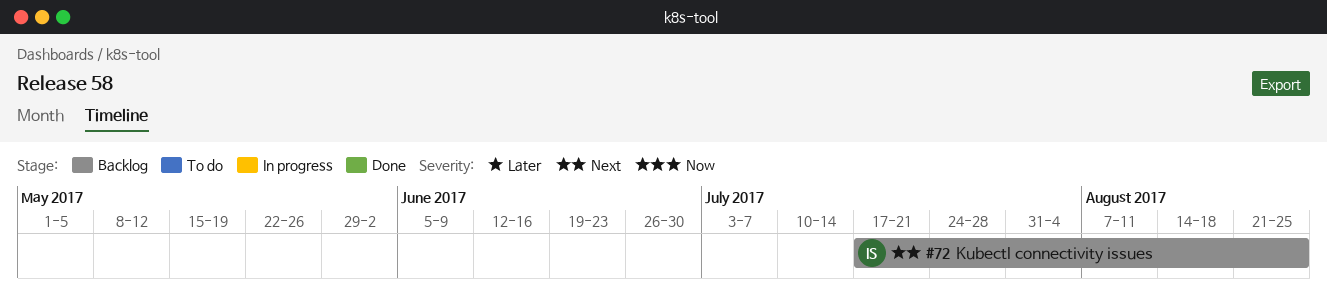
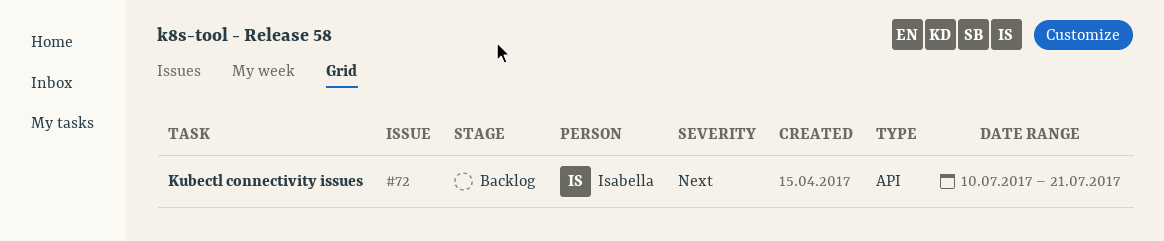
#72, start: Jul 17 -> Jul 10
#72, due: Aug 25 -> Jul 21

